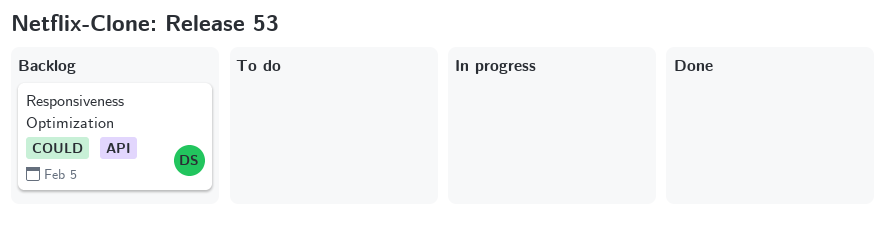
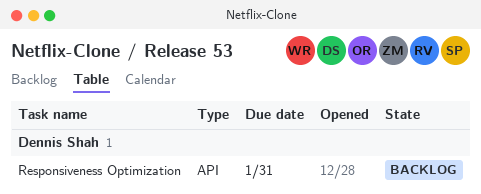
Responsiveness Optimization, due: Feb 5 -> Jan 31

